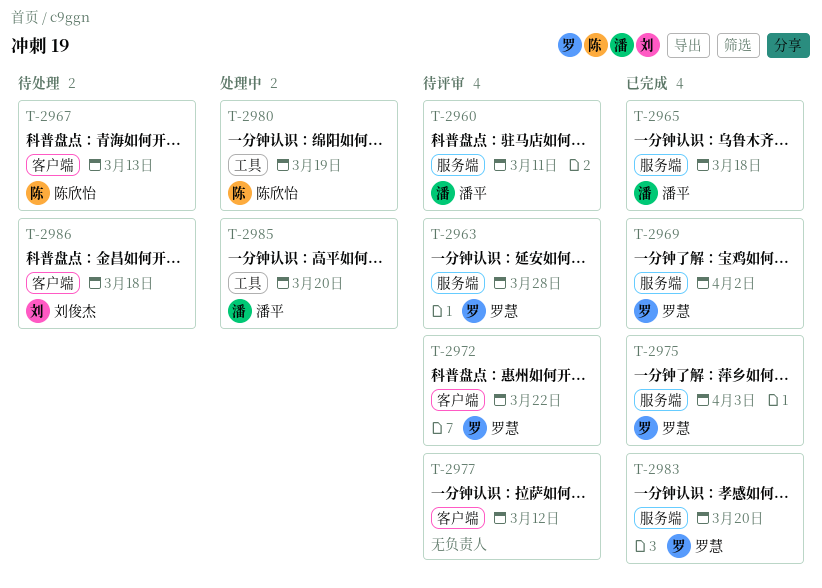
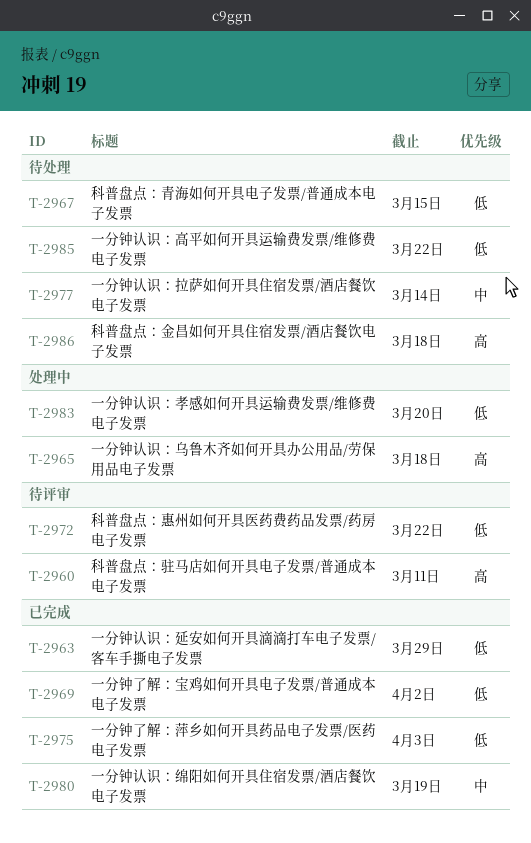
T-2963, status: 待评审 -> 已完成
T-2963, due: Mar 28 -> Mar 29
T-2965, status: 已完成 -> 处理中
T-2967, due: Mar 13 -> Mar 15
T-2977, status: 待评审 -> 待处理
T-2977, due: Mar 12 -> Mar 14
T-2980, status: 处理中 -> 已完成
T-2983, status: 已完成 -> 处理中
T-2985, status: 处理中 -> 待处理
T-2985, due: Mar 20 -> Mar 22

